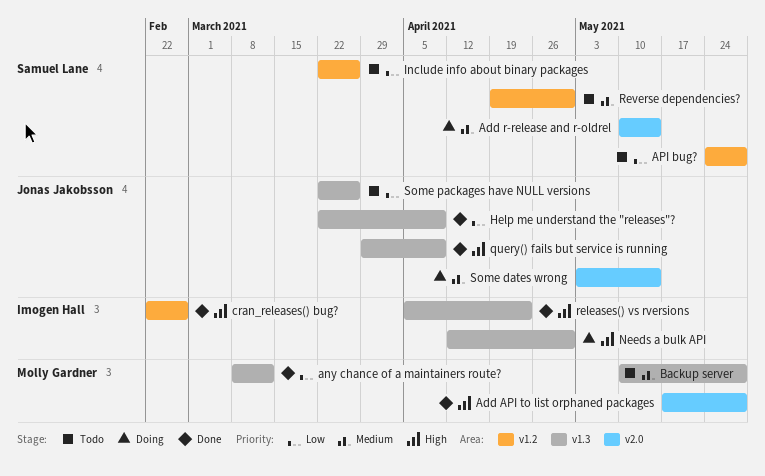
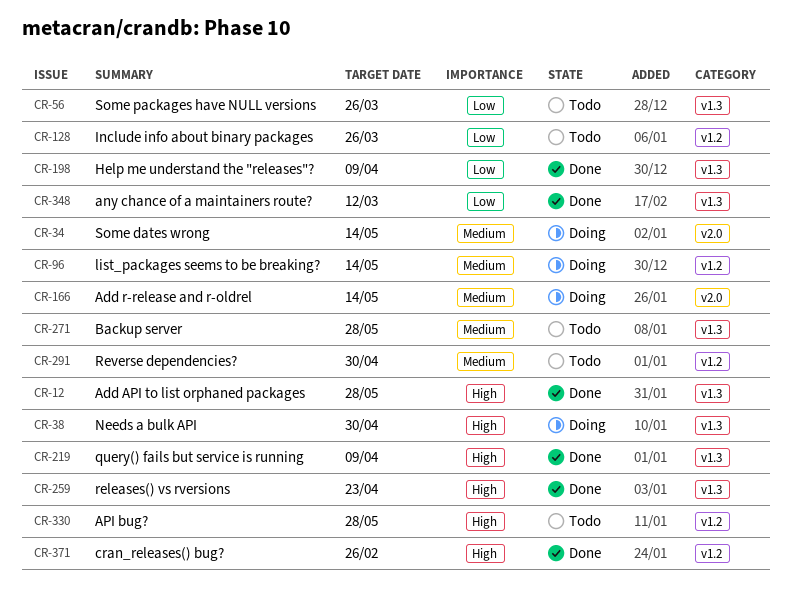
Add API to list orphaned packages, label: v2.0 -> v1.3
API bug?, priority: Low -> High
list_packages seems to be breaking?: none -> present

